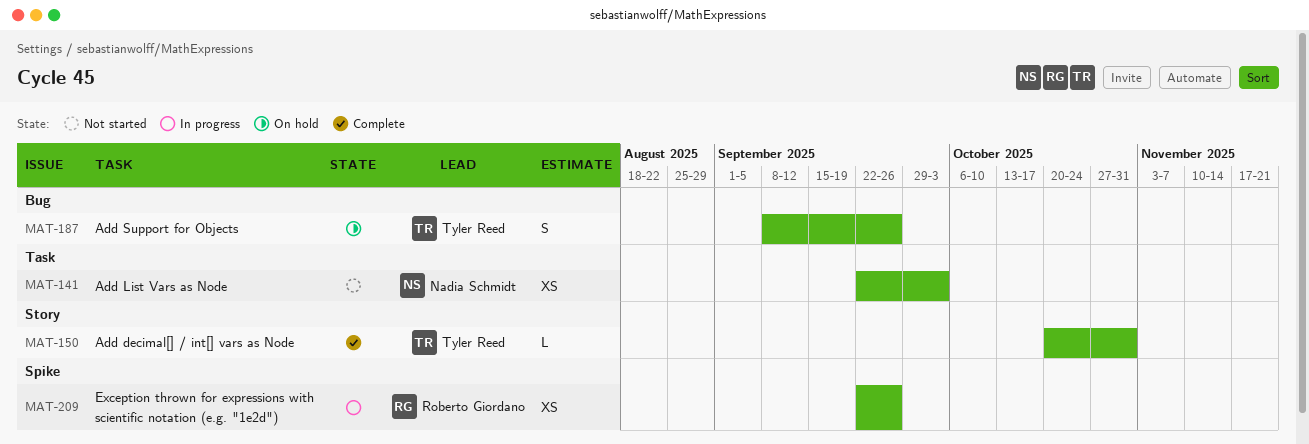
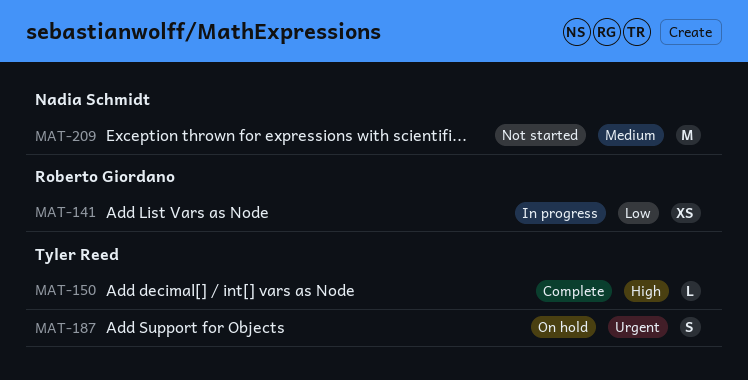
MAT-141, status: Not started -> In progress
MAT-141, owner: Nadia Schmidt -> Roberto Giordano
MAT-209, status: In progress -> Not started
MAT-209, owner: Roberto Giordano -> Nadia Schmidt
MAT-209, estimate: XS -> M

